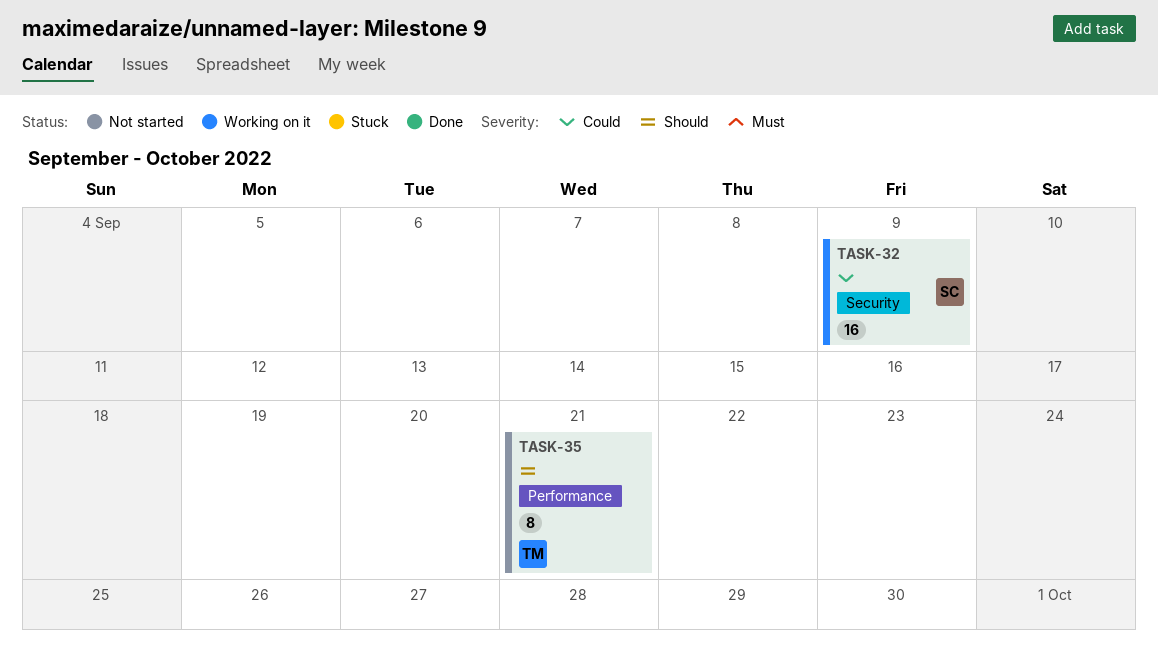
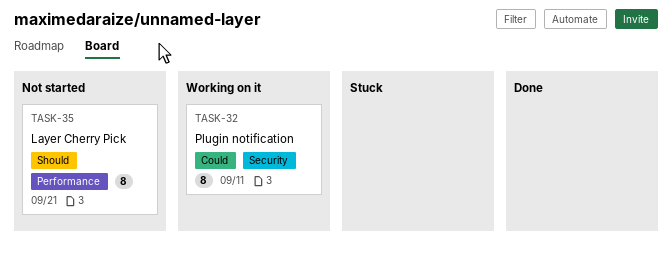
TASK-32, estimate: 16 -> 8
TASK-32, due: Sep 9 -> Sep 11

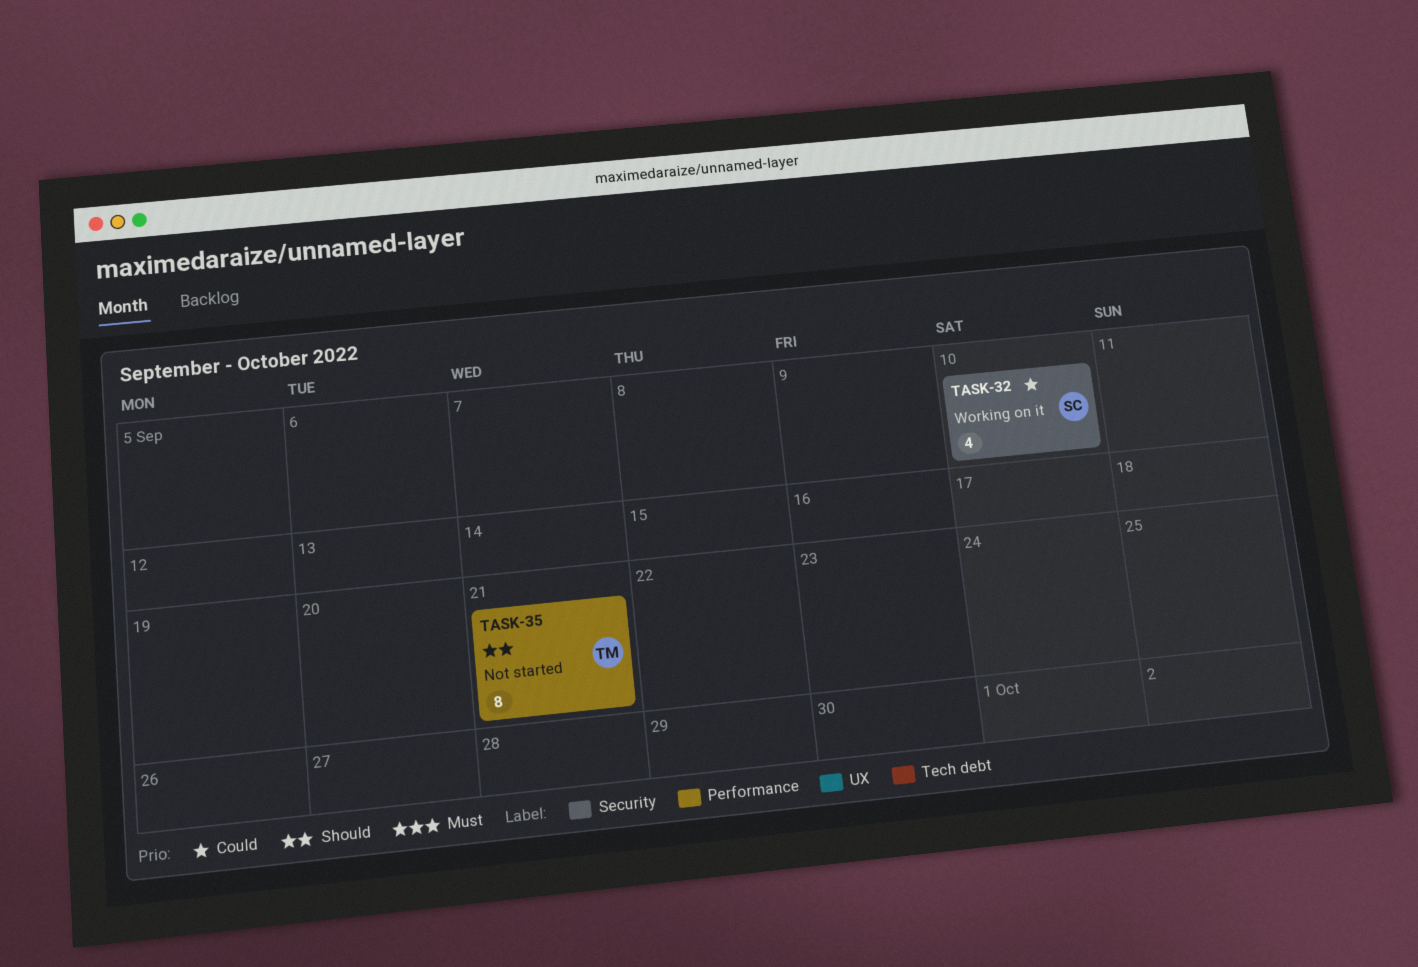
TASK-32, estimate: 8 -> 4
TASK-32, due: Sep 11 -> Sep 10

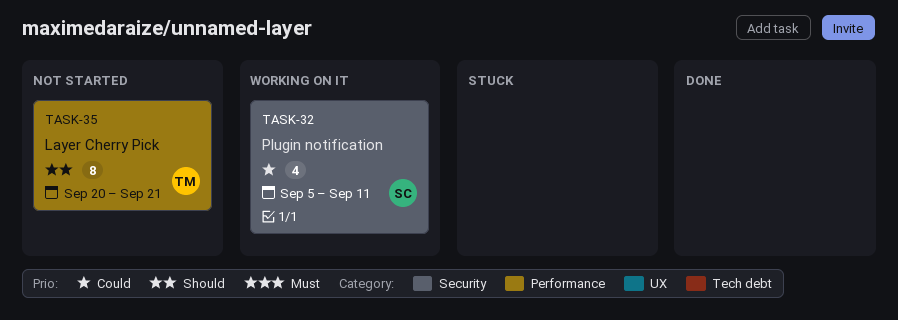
TASK-32, due: Sep 10 -> Sep 11

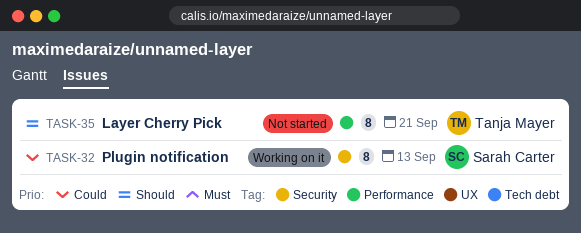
TASK-32, estimate: 4 -> 8
TASK-32, due: Sep 11 -> Sep 13

